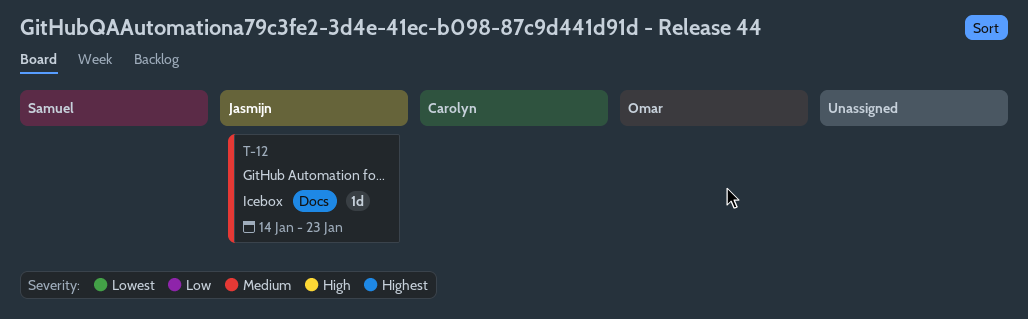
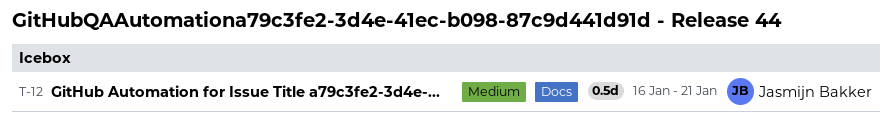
T-12, estimate: 1d -> 0.5d
T-12, start: Jan 14 -> Jan 16
T-12, due: Jan 23 -> Jan 21

